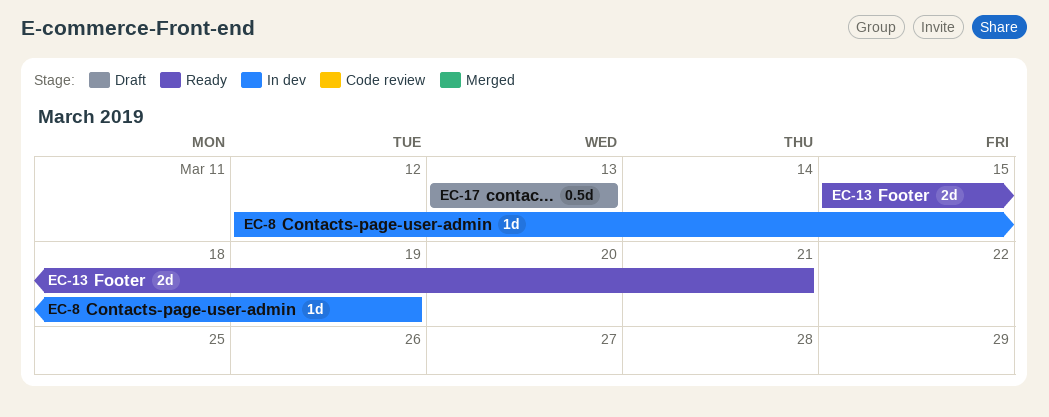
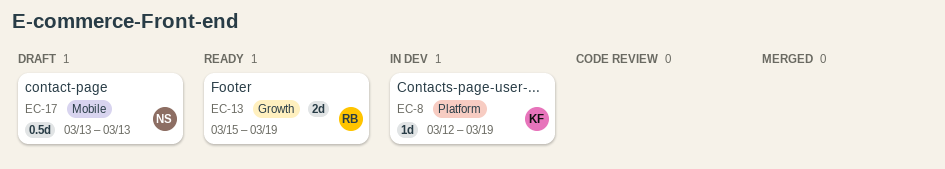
EC-13, due: Mar 21 -> Mar 19

